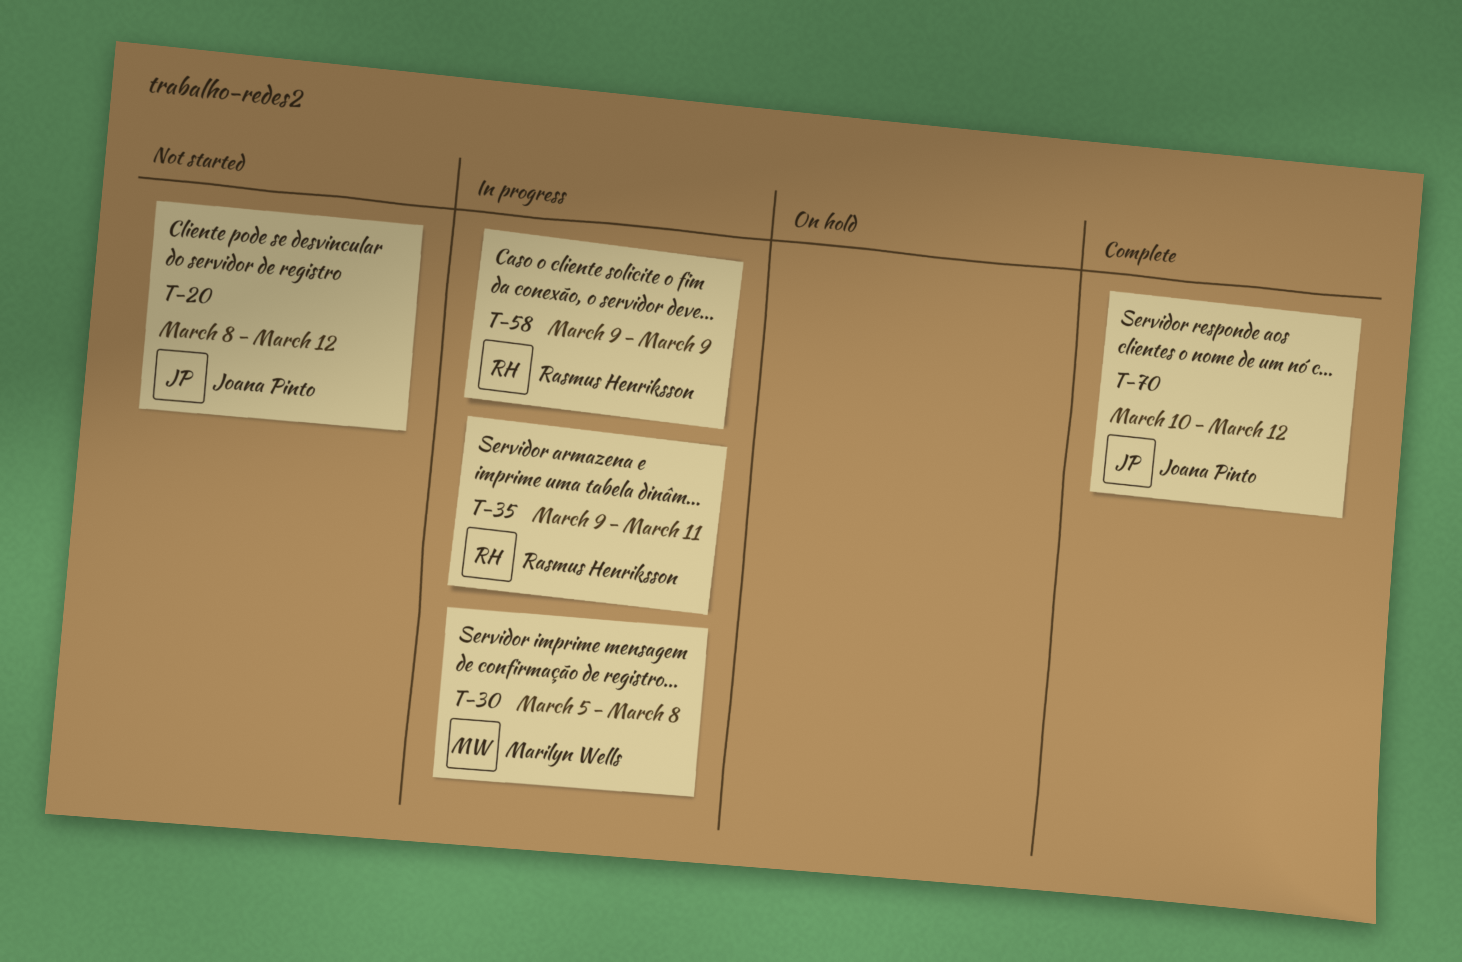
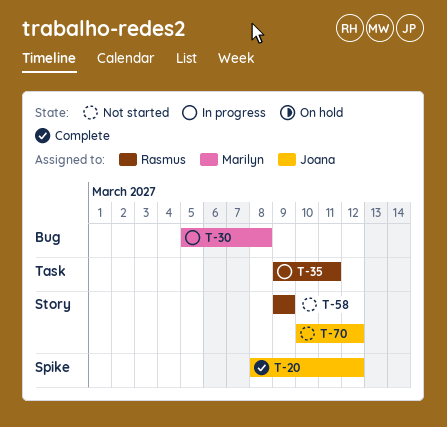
T-20, status: Not started -> Complete
T-58, status: In progress -> Not started
T-70, status: Complete -> Not started

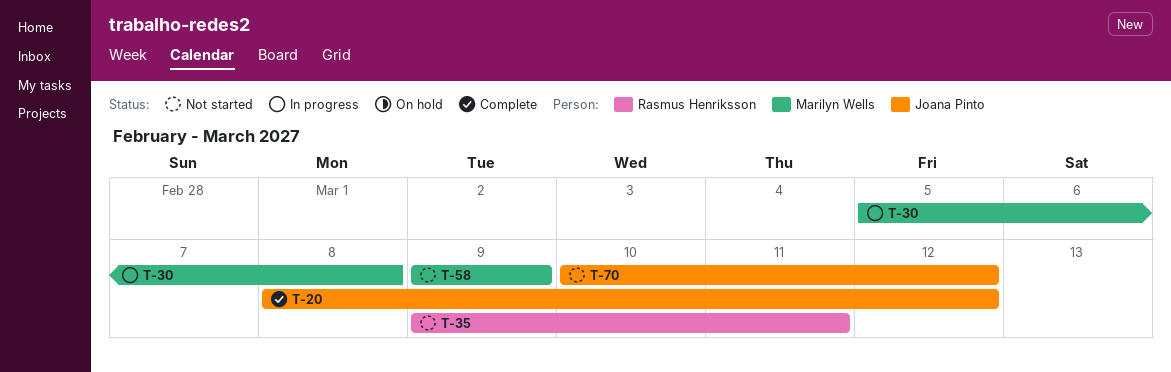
T-35, status: In progress -> Not started
T-58, owner: Rasmus Henriksson -> Marilyn Wells

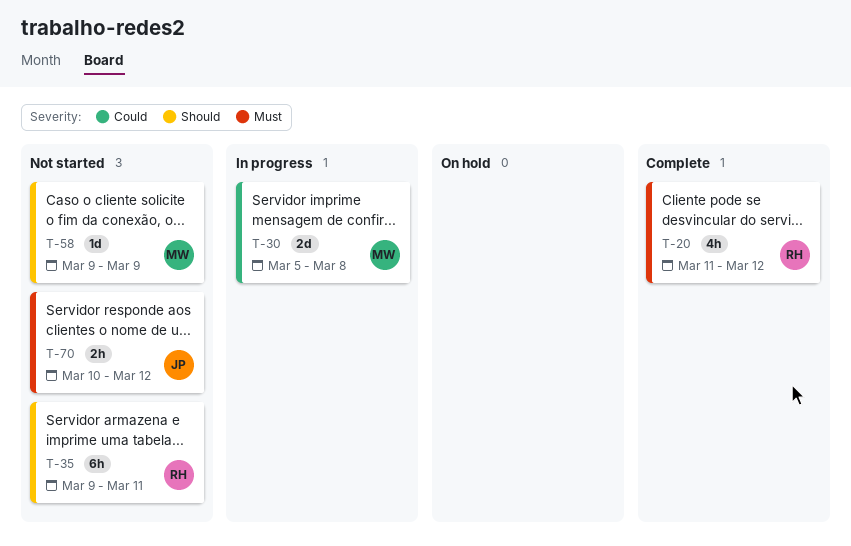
T-20, owner: Joana Pinto -> Rasmus Henriksson
T-20, start: Mar 8 -> Mar 11

